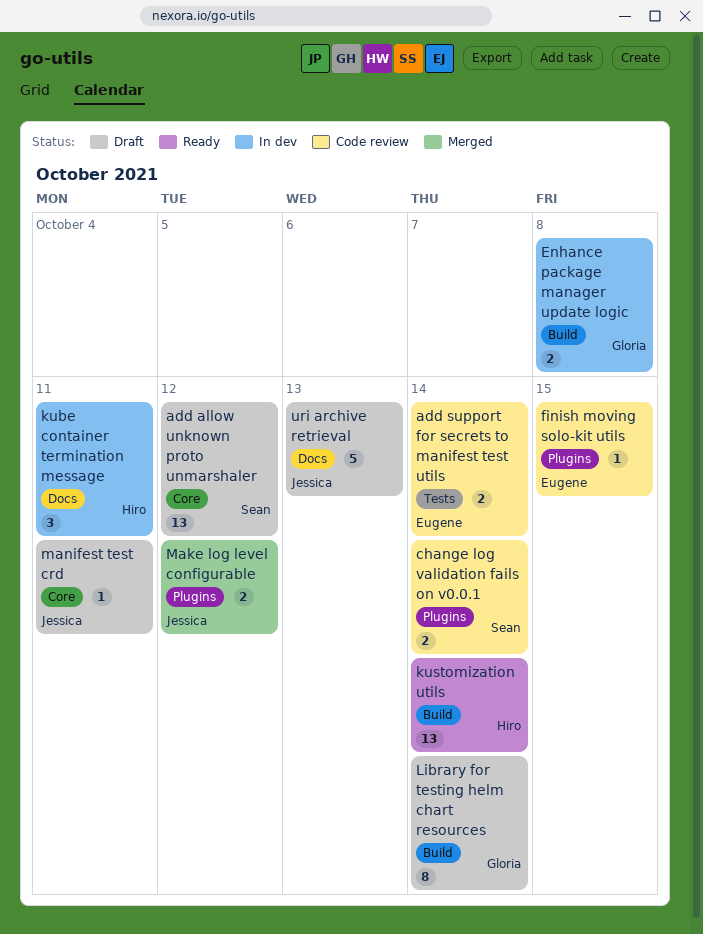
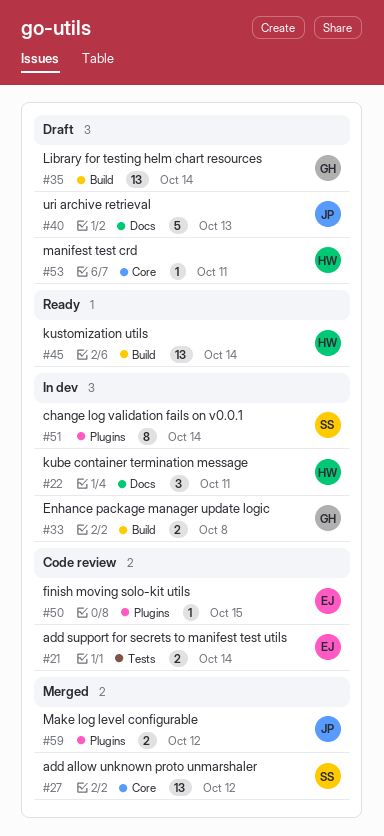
add allow unknown proto unmarshaler, status: Draft -> Merged
change log validation fails on v0.0.1, status: Code review -> In dev
change log validation fails on v0.0.1, estimate: 2 -> 8
Library for testing helm chart resources, estimate: 8 -> 13
manifest test crd, owner: Jessica -> Hiro

